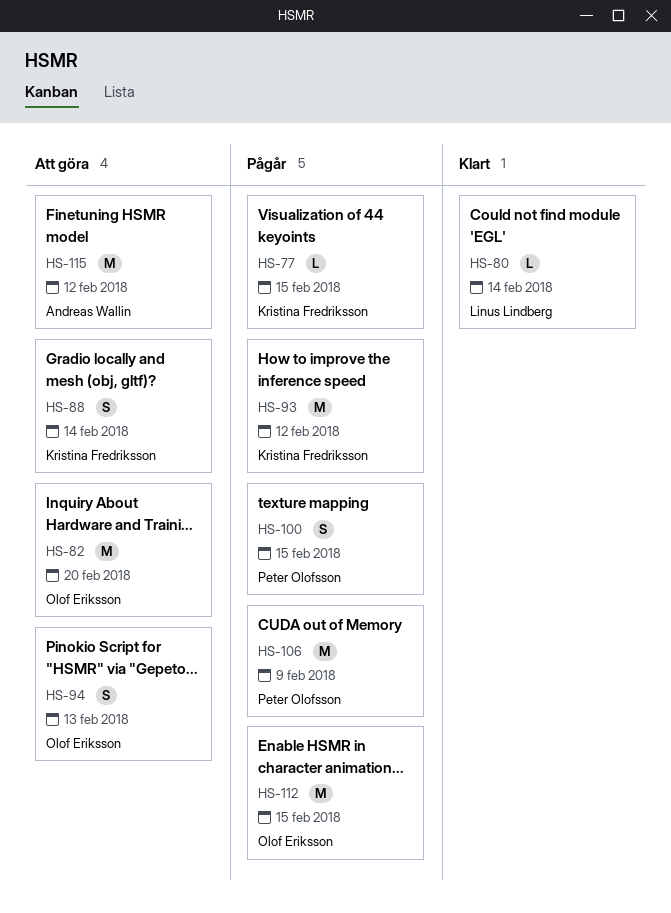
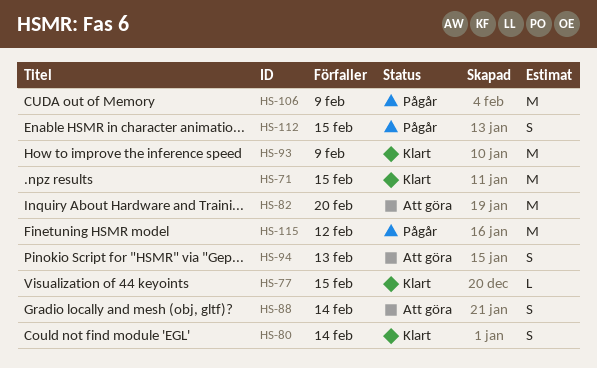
HS-71: none -> present
HS-77, status: Pågår -> Klart
HS-80, estimate: L -> S
HS-93, status: Pågår -> Klart
HS-93, due: Feb 12 -> Feb 9
HS-100: present -> none
HS-112, estimate: M -> S
HS-115, status: Att göra -> Pågår

